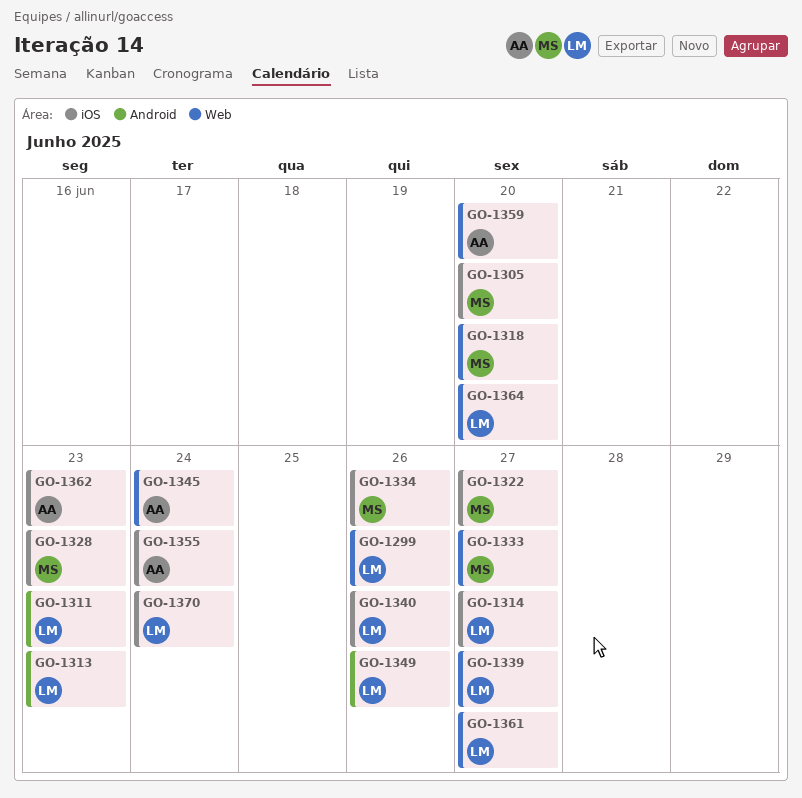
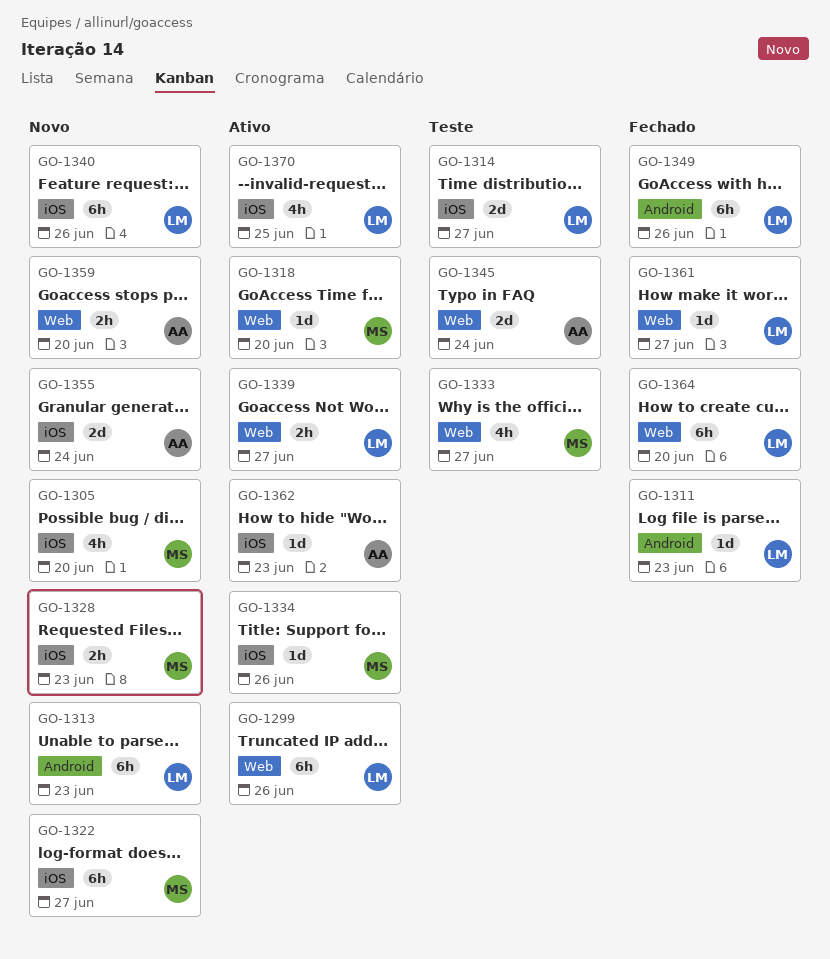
GO-1370, due: Jun 24 -> Jun 25

